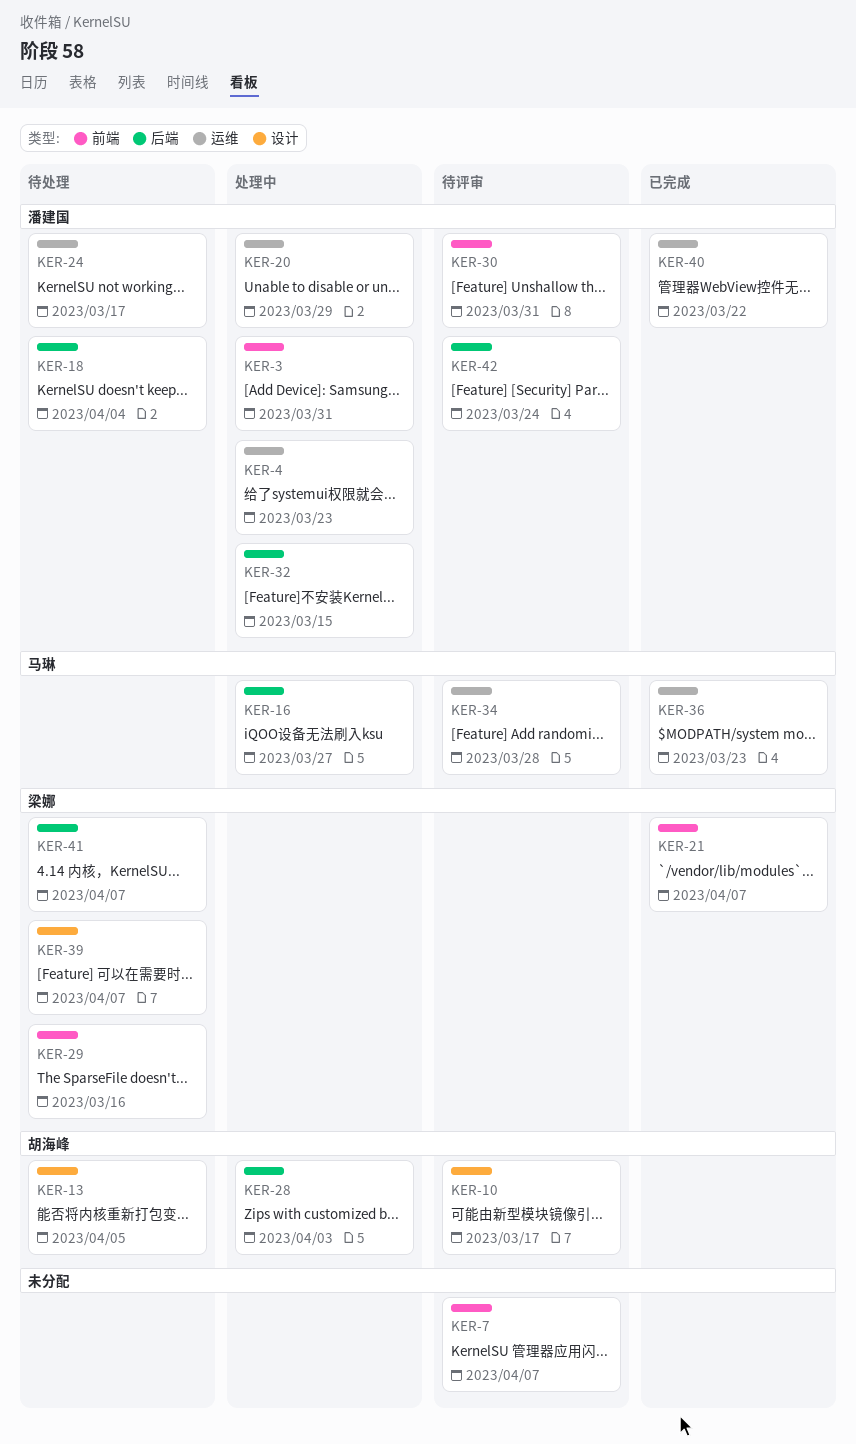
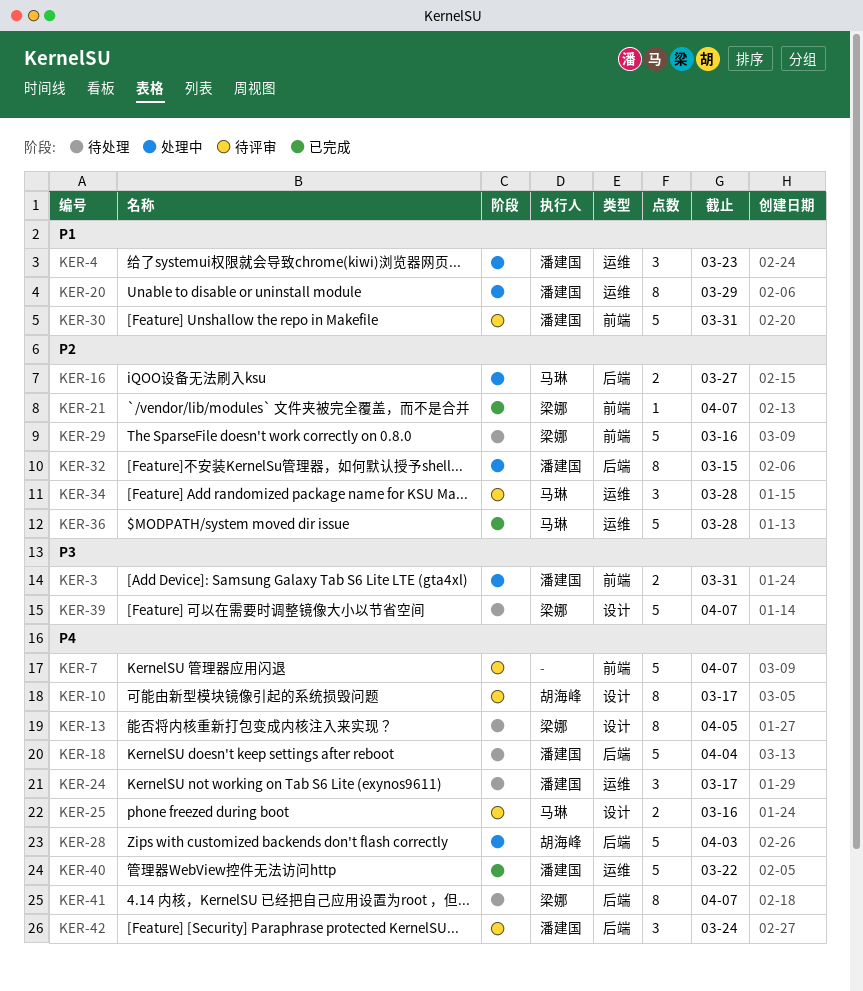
KER-13, owner: 胡海峰 -> 梁娜
KER-25: none -> present
KER-36, due: Mar 23 -> Mar 28

